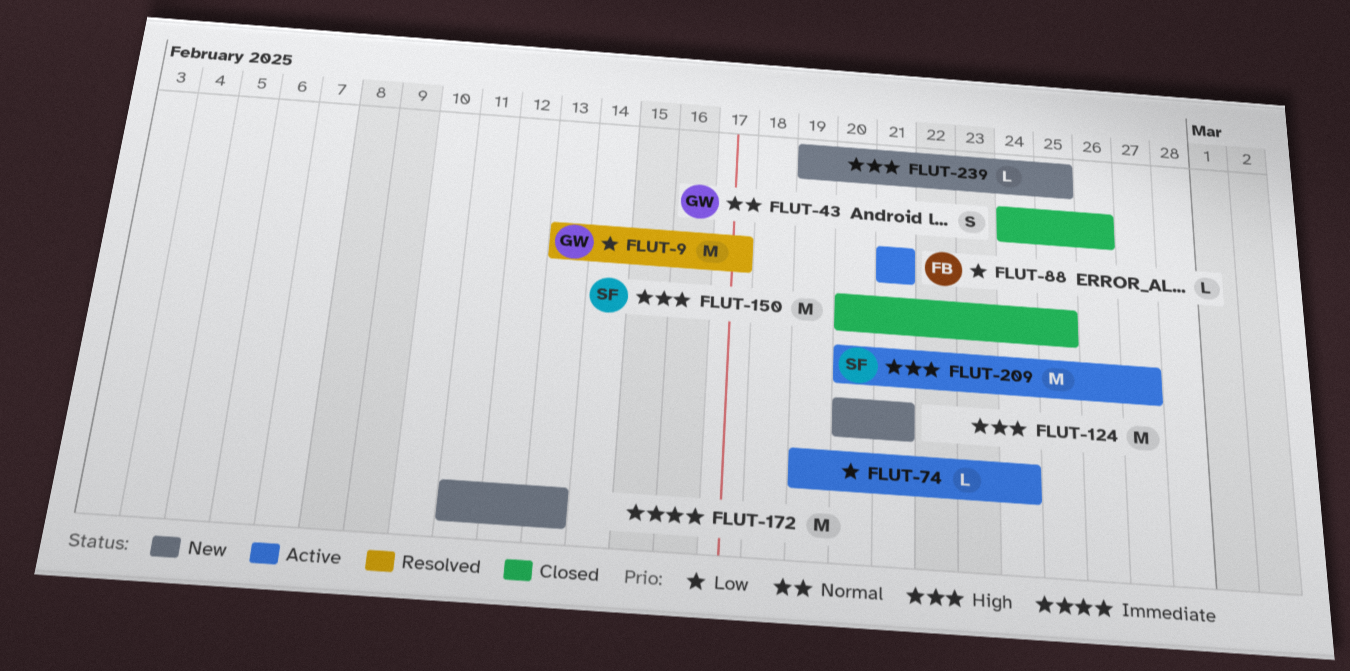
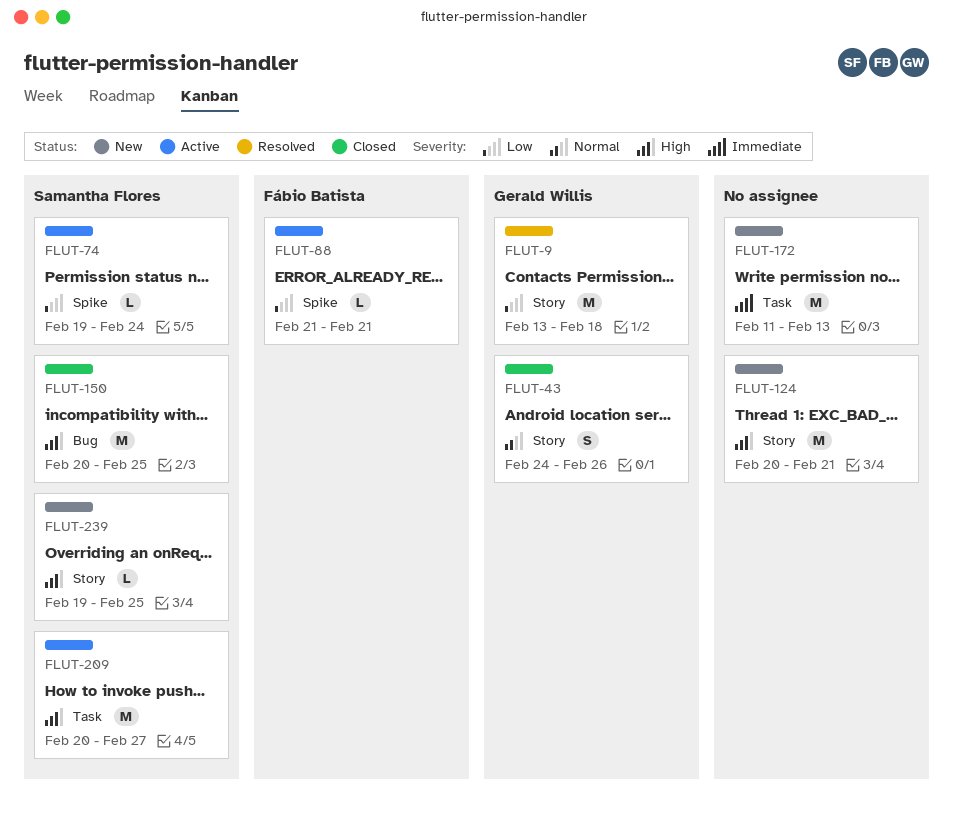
FLUT-9, due: Feb 17 -> Feb 18
FLUT-74, owner: none -> Samantha Flores
FLUT-239, owner: none -> Samantha Flores

